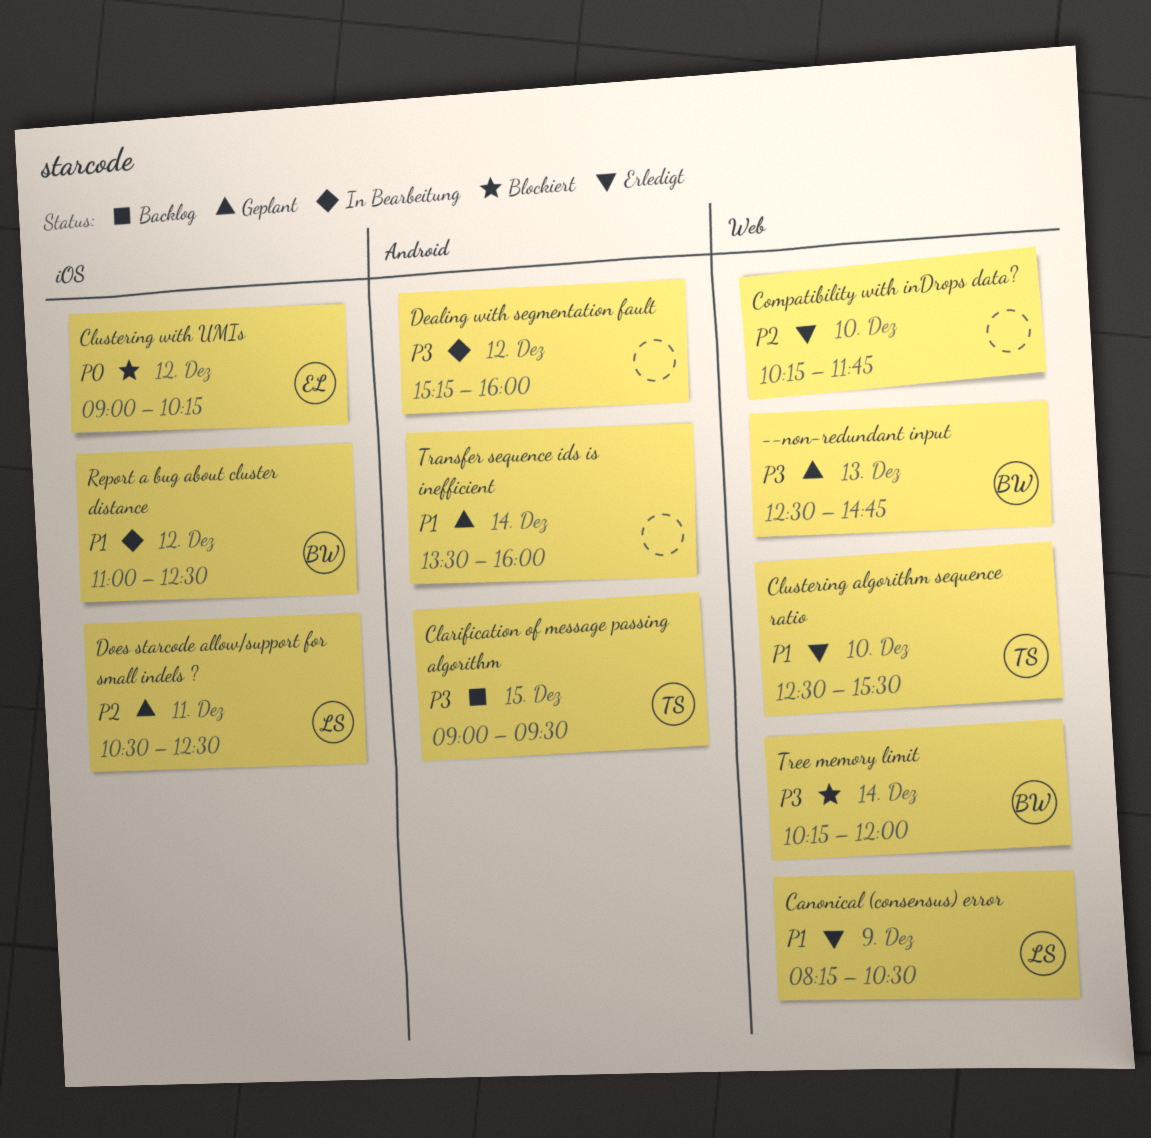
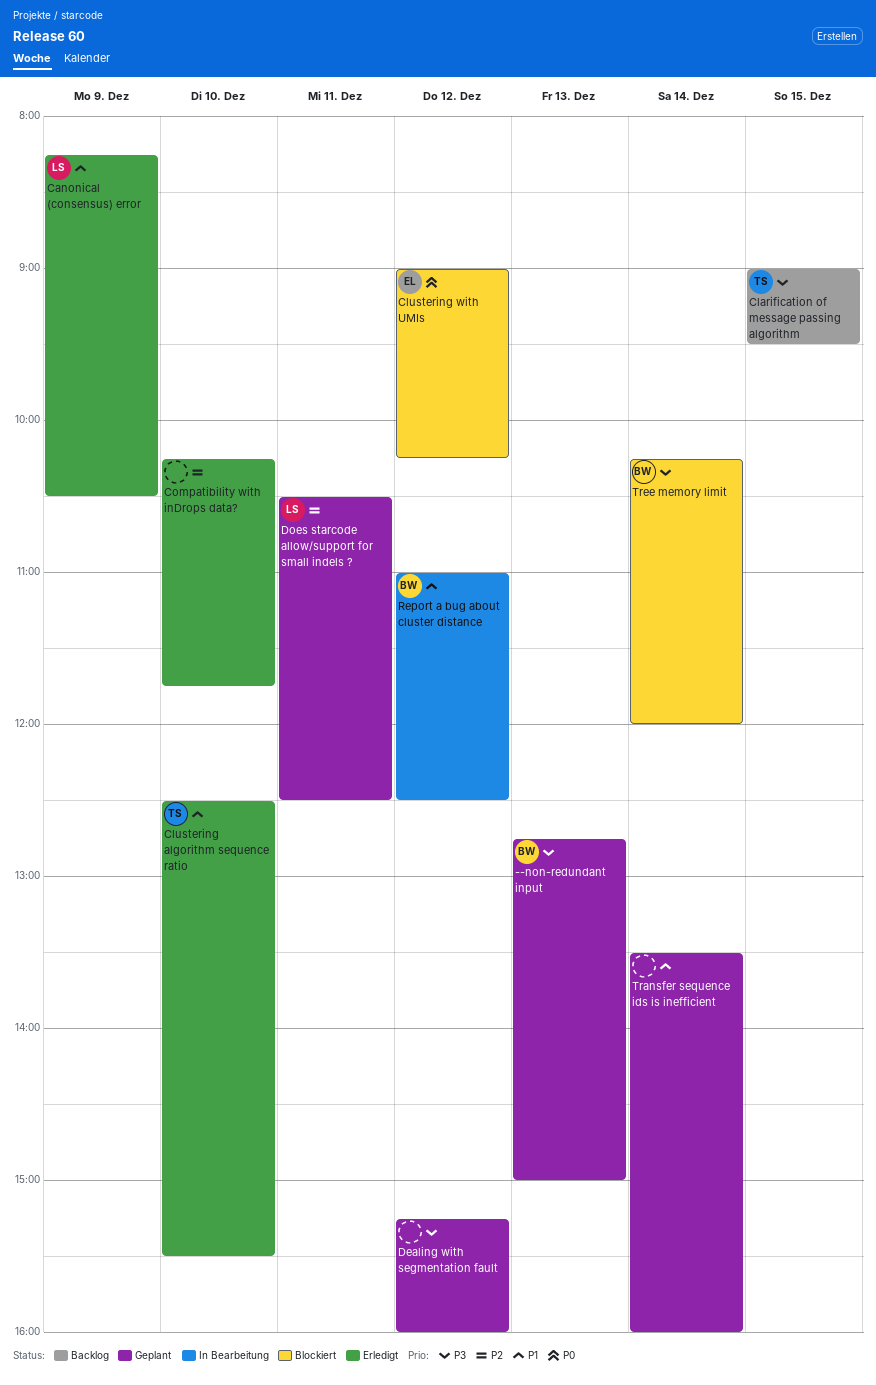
--non-redundant input, begins: 12:30 -> 12:45
--non-redundant input, ends: 14:45 -> 15:00
Dealing with segmentation fault, status: In Bearbeitung -> Geplant

